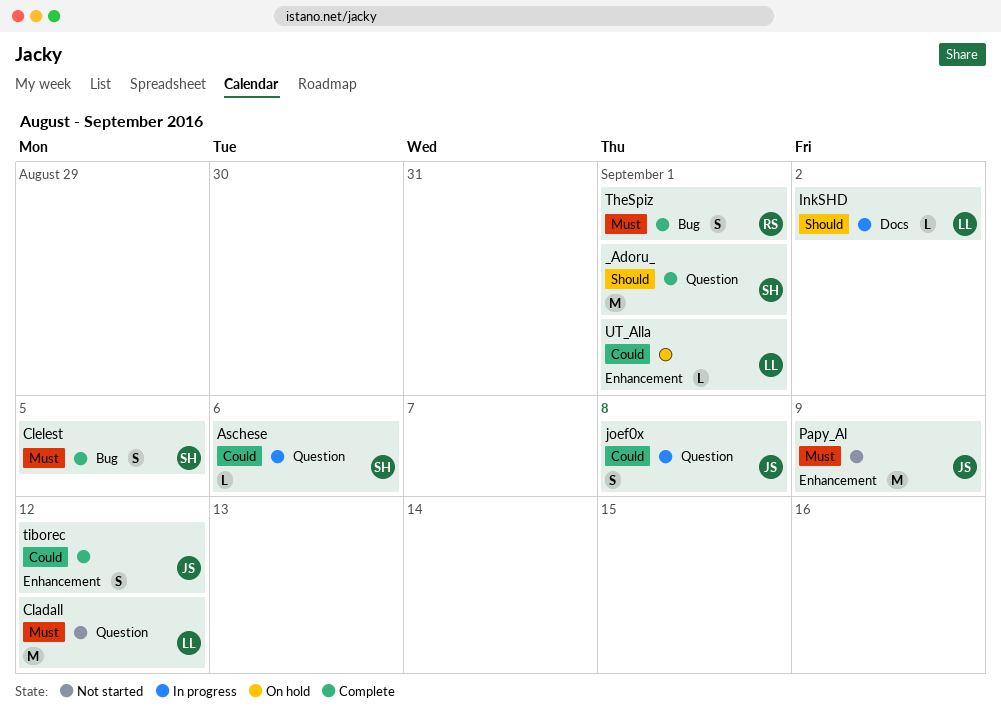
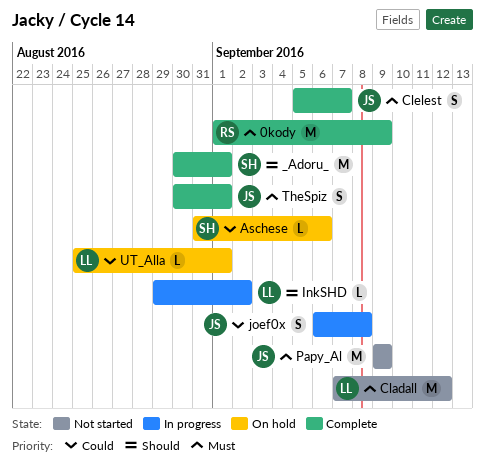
0kody: none -> present
Aschese, status: In progress -> On hold
Clelest, owner: SH -> JS
Clelest, due: Sep 5 -> Sep 7
TheSpiz, owner: RS -> JS
tiborec: present -> none

